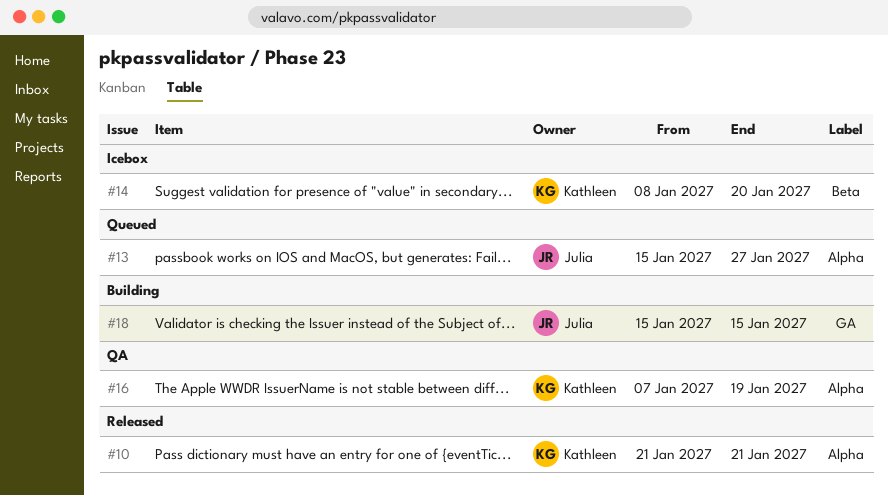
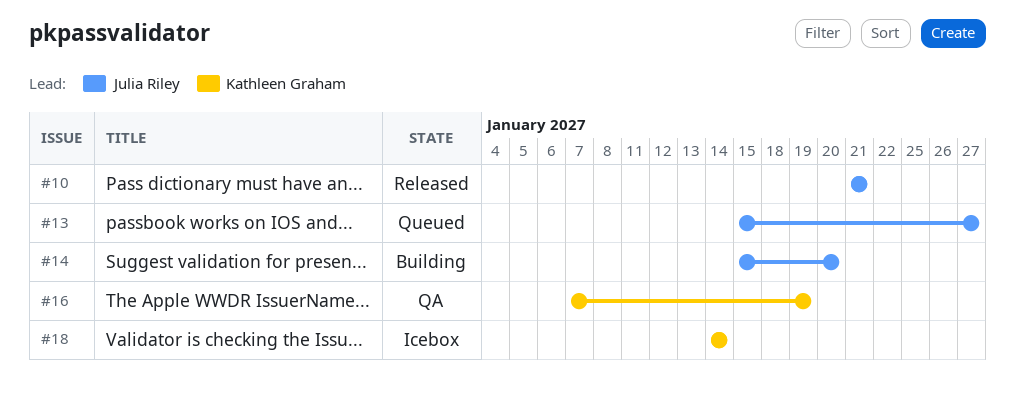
#10, owner: Kathleen Graham -> Julia Riley
#14, status: Icebox -> Building
#14, owner: Kathleen Graham -> Julia Riley
#14, start: Jan 8 -> Jan 15
#18, status: Building -> Icebox
#18, owner: Julia Riley -> Kathleen Graham
#18, start: Jan 15 -> Jan 14
#18, due: Jan 15 -> Jan 14

